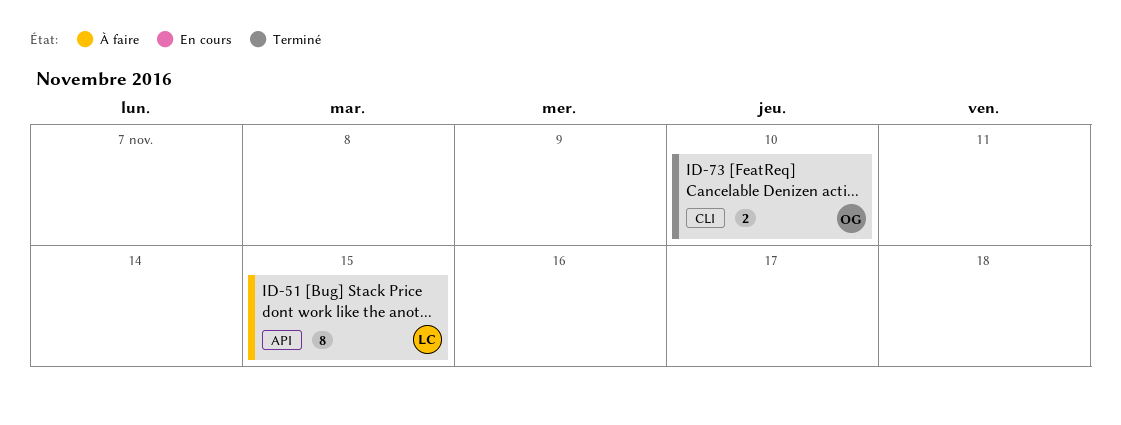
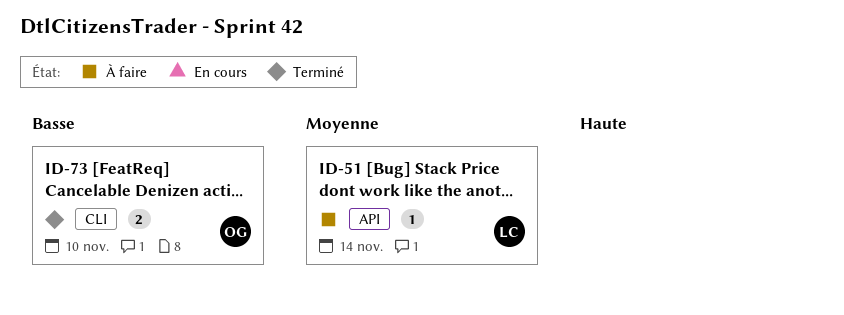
ID-51, estimate: 8 -> 1
ID-51, due: Nov 15 -> Nov 14

